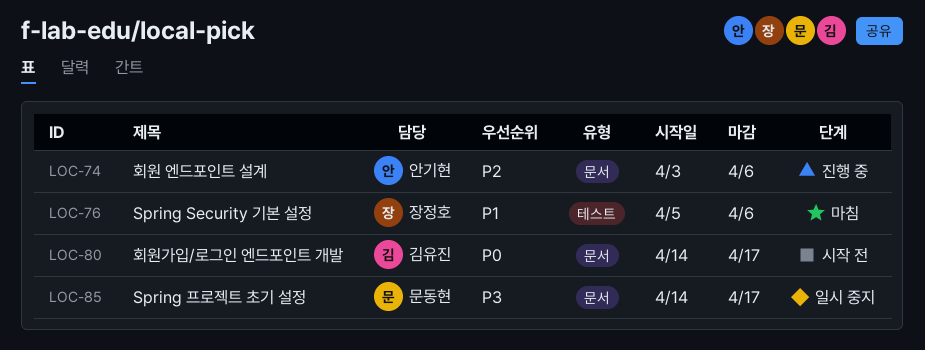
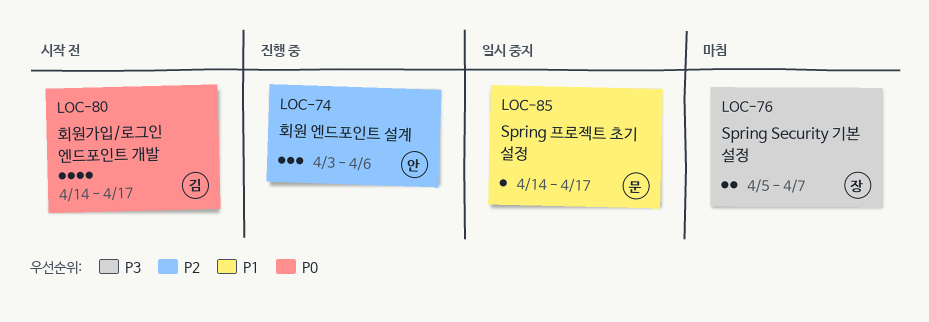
LOC-76, priority: P1 -> P3
LOC-76, due: Apr 6 -> Apr 7
LOC-85, priority: P3 -> P1

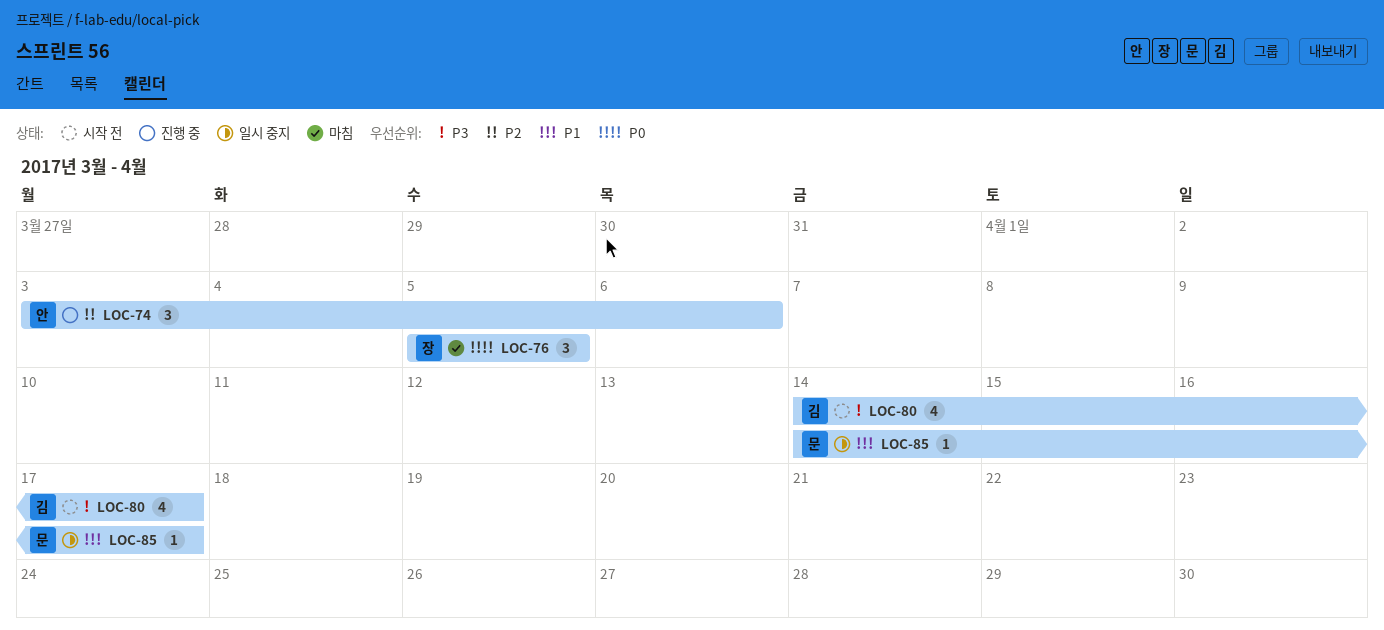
LOC-76, priority: P3 -> P0
LOC-76, estimate: 2 -> 3
LOC-76, due: Apr 7 -> Apr 5
LOC-80, priority: P0 -> P3

